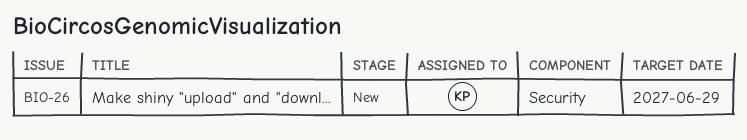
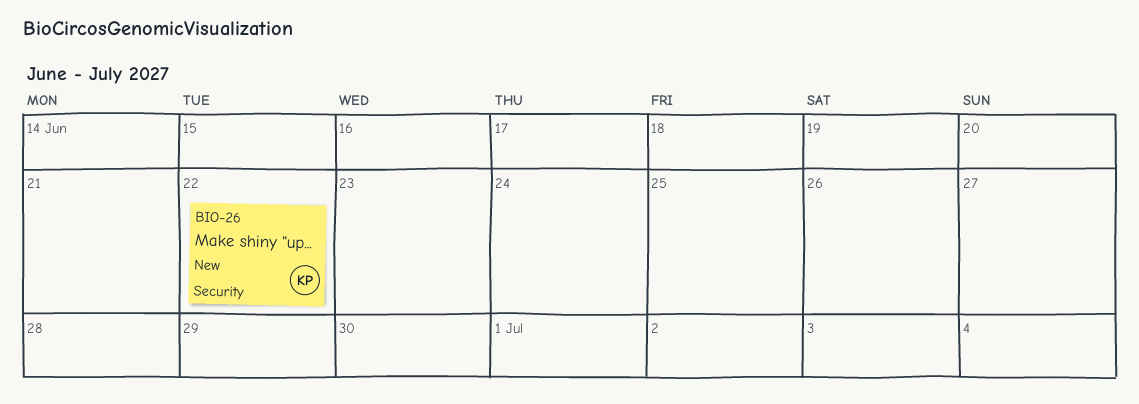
BIO-26, due: Jun 29 -> Jun 22

